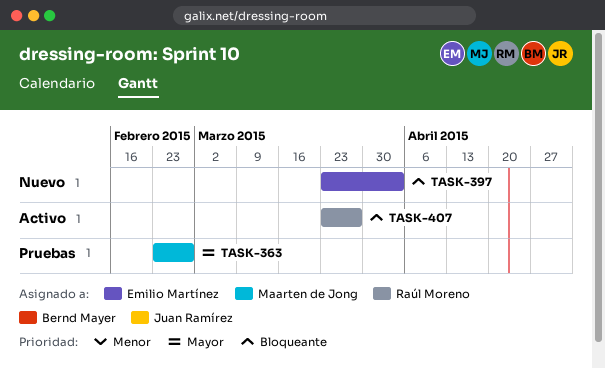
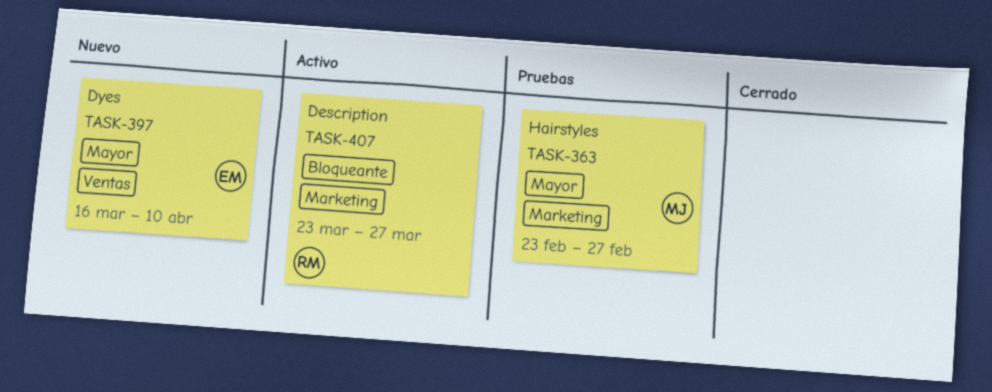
TASK-397, priority: Bloqueante -> Mayor
TASK-397, start: Mar 23 -> Mar 16
TASK-397, due: Apr 3 -> Apr 10

